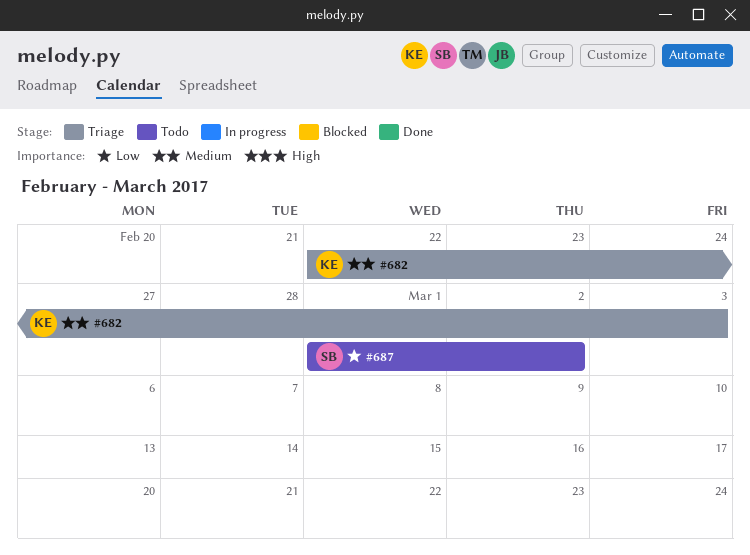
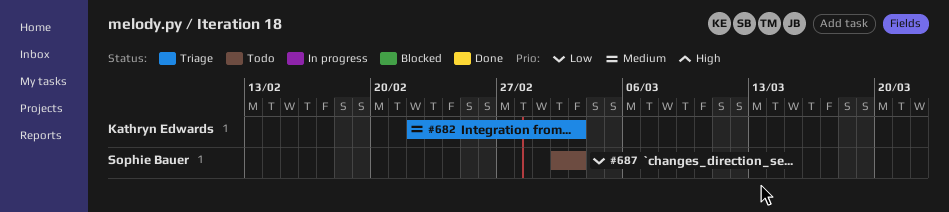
#687, start: Mar 1 -> Mar 2
#687, due: Mar 2 -> Mar 3

